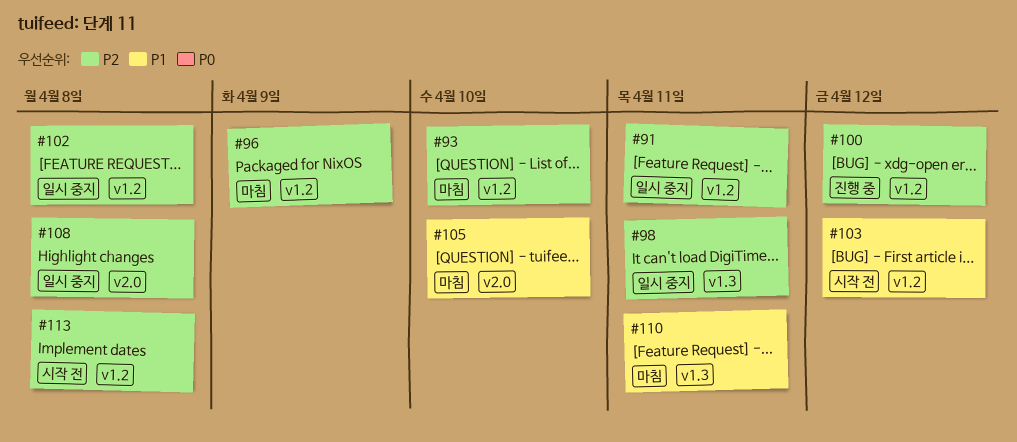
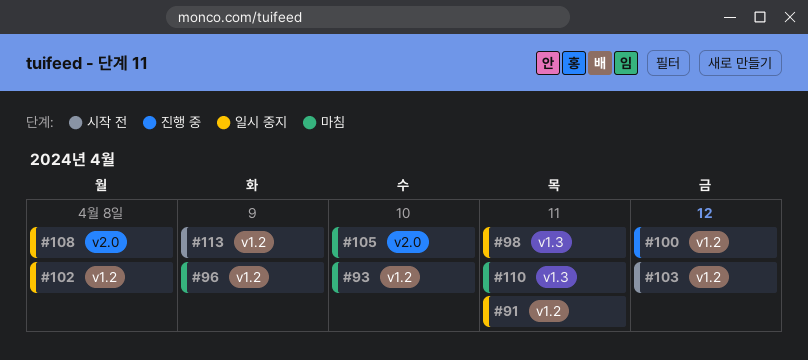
#113, due: Apr 8 -> Apr 9

